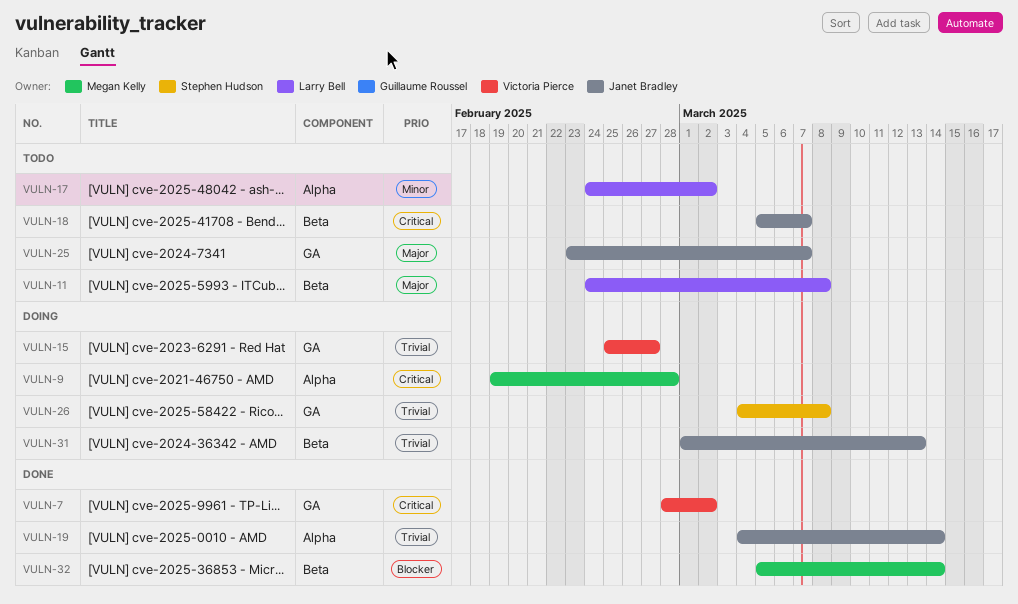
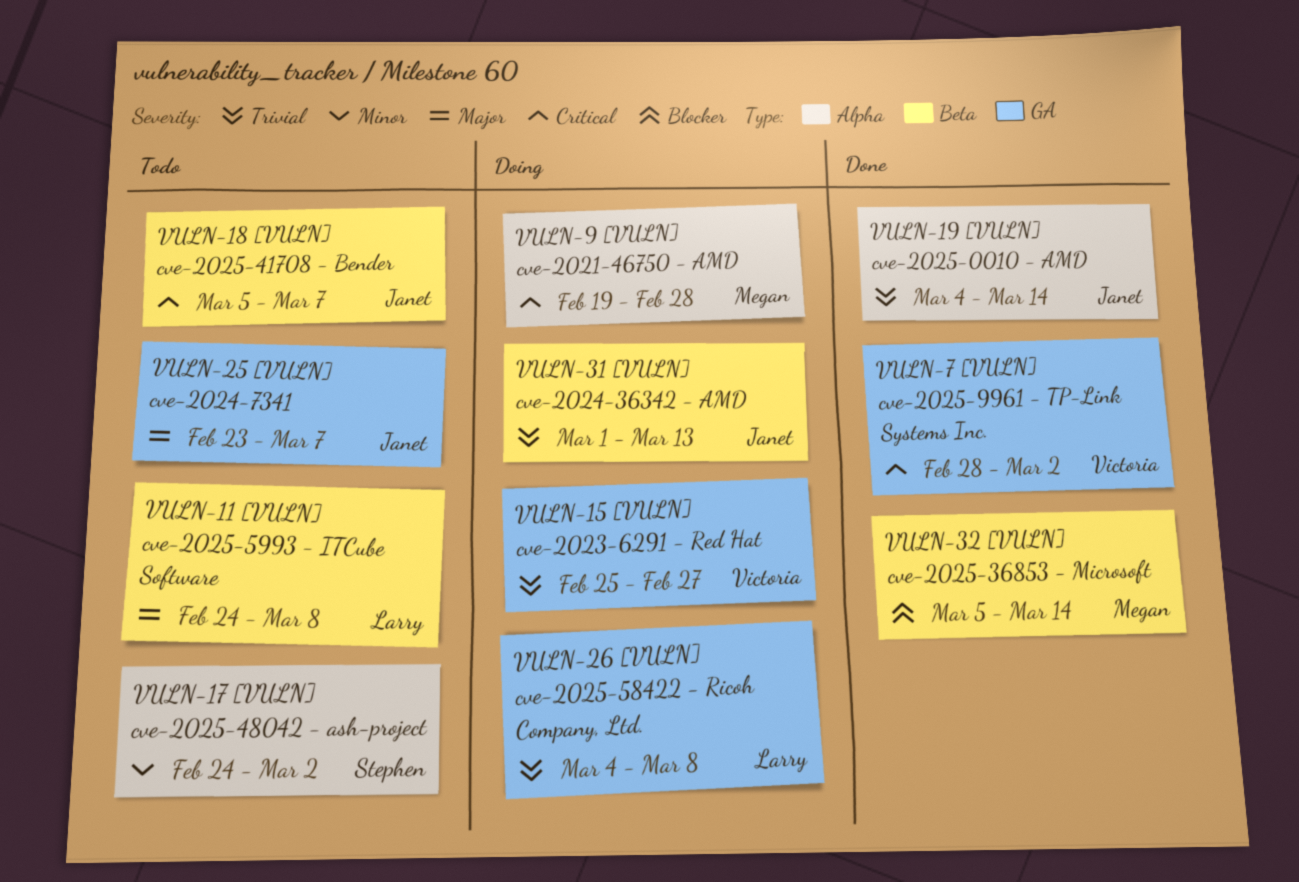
VULN-17, owner: Larry Bell -> Stephen Hudson
VULN-26, owner: Stephen Hudson -> Larry Bell

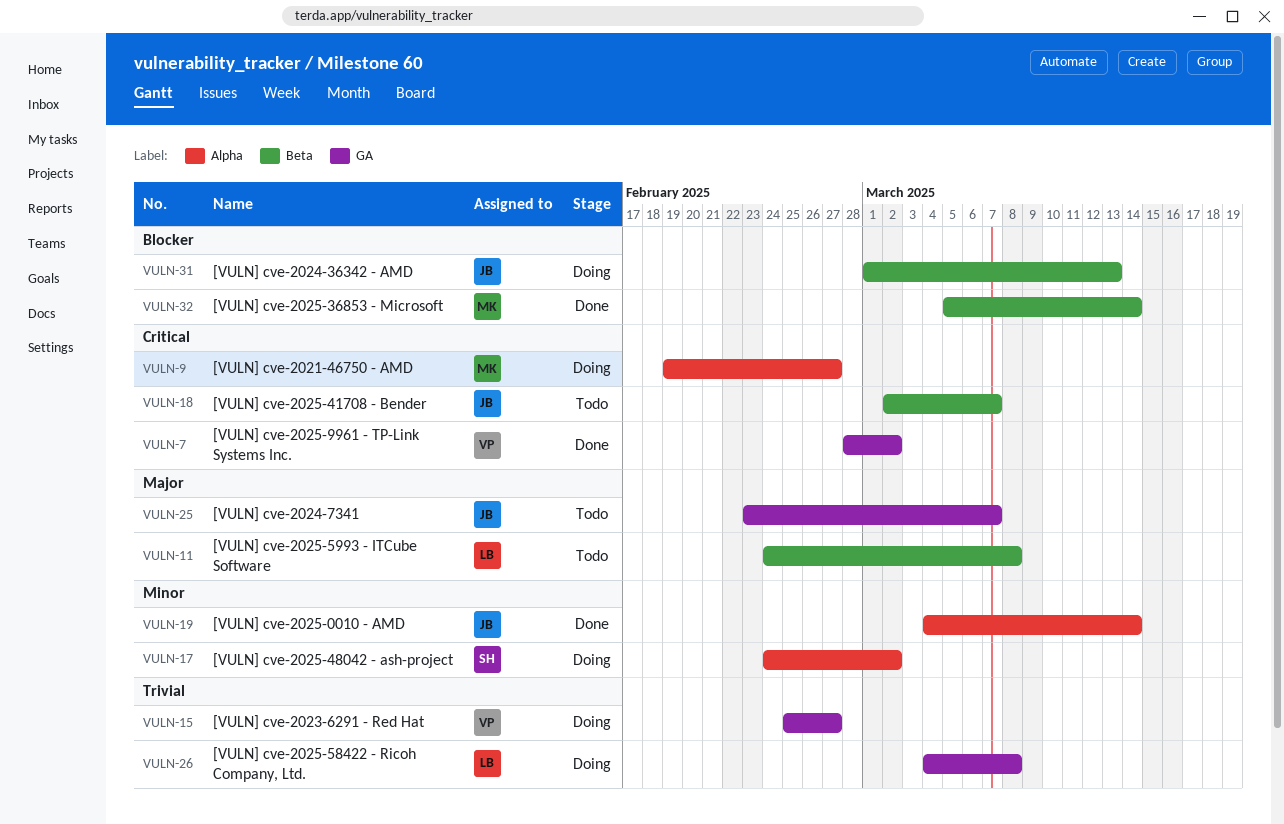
VULN-9, due: Feb 28 -> Feb 27
VULN-17, status: Todo -> Doing
VULN-18, start: Mar 5 -> Mar 2
VULN-19, priority: Trivial -> Minor
VULN-31, priority: Trivial -> Blocker

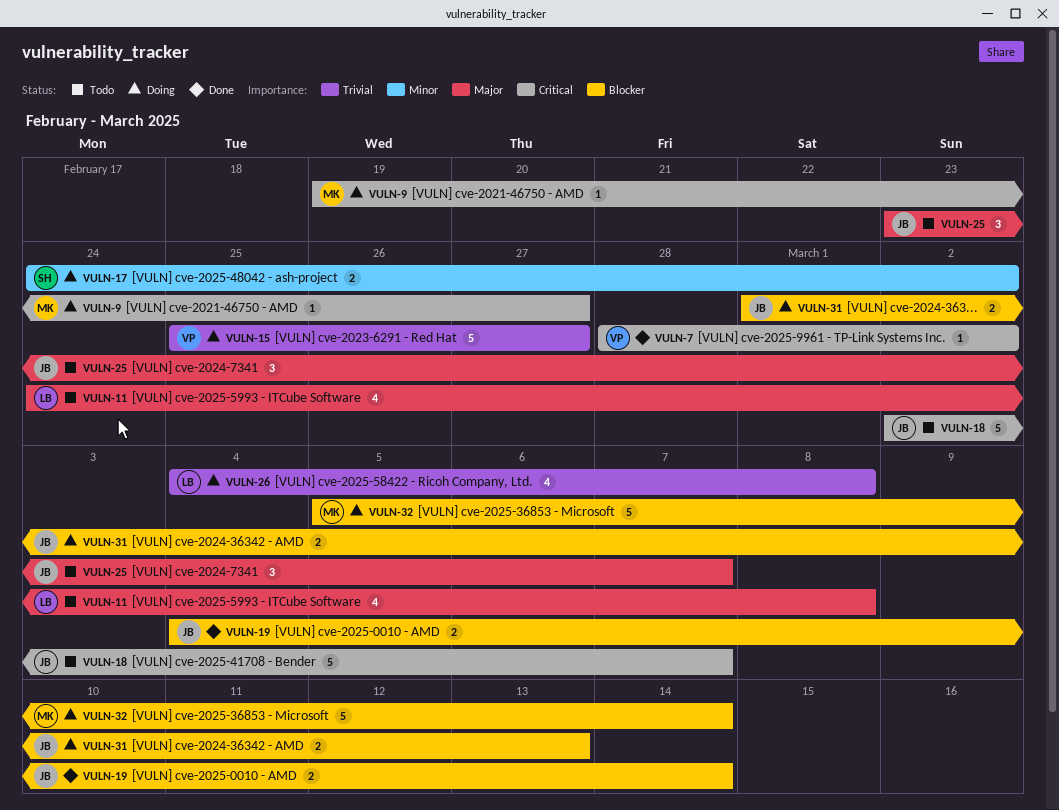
VULN-19, priority: Minor -> Blocker
VULN-32, status: Done -> Doing

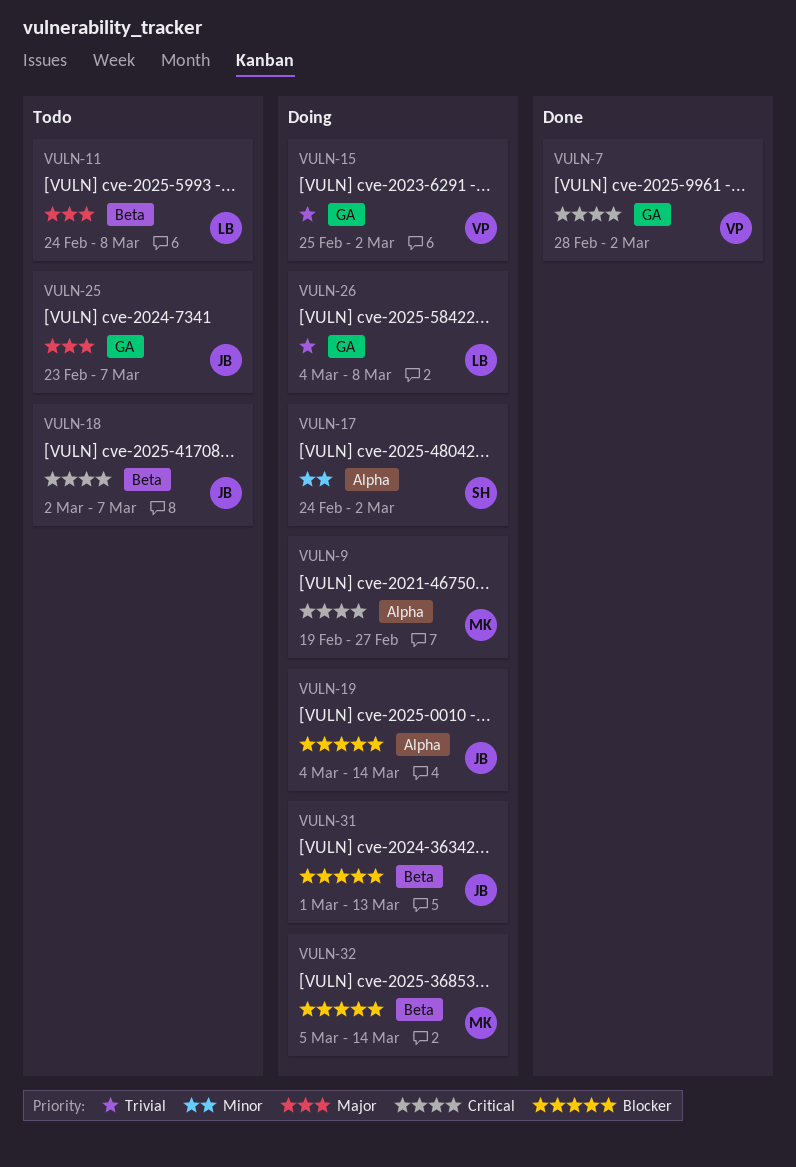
VULN-15, due: Feb 27 -> Mar 2
VULN-19, status: Done -> Doing

